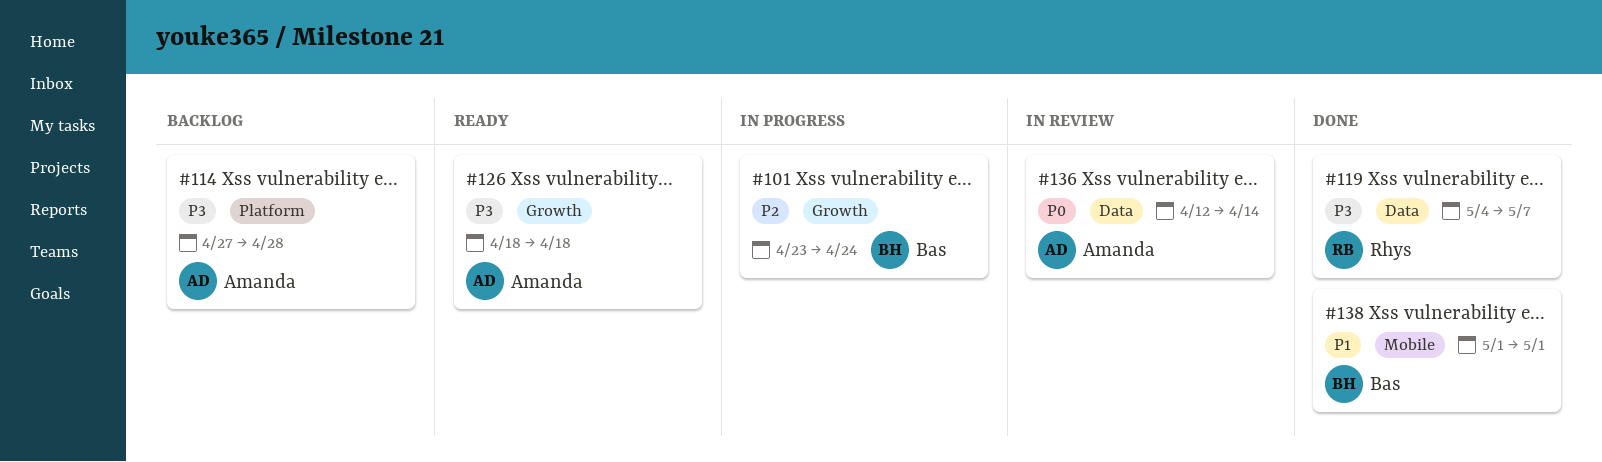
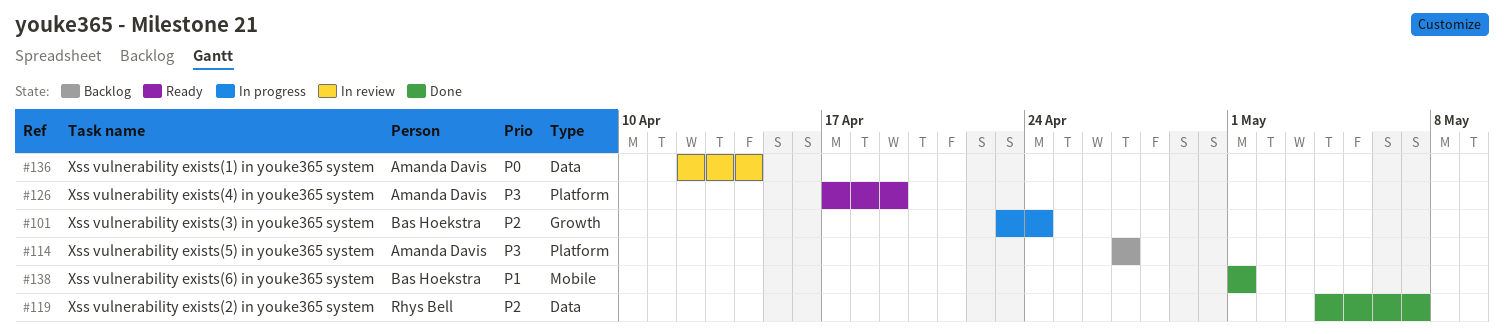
#114, due: Apr 28 -> Apr 27
#119, priority: P3 -> P2
#126, label: Growth -> Platform
#126, start: Apr 18 -> Apr 17
#126, due: Apr 18 -> Apr 19

